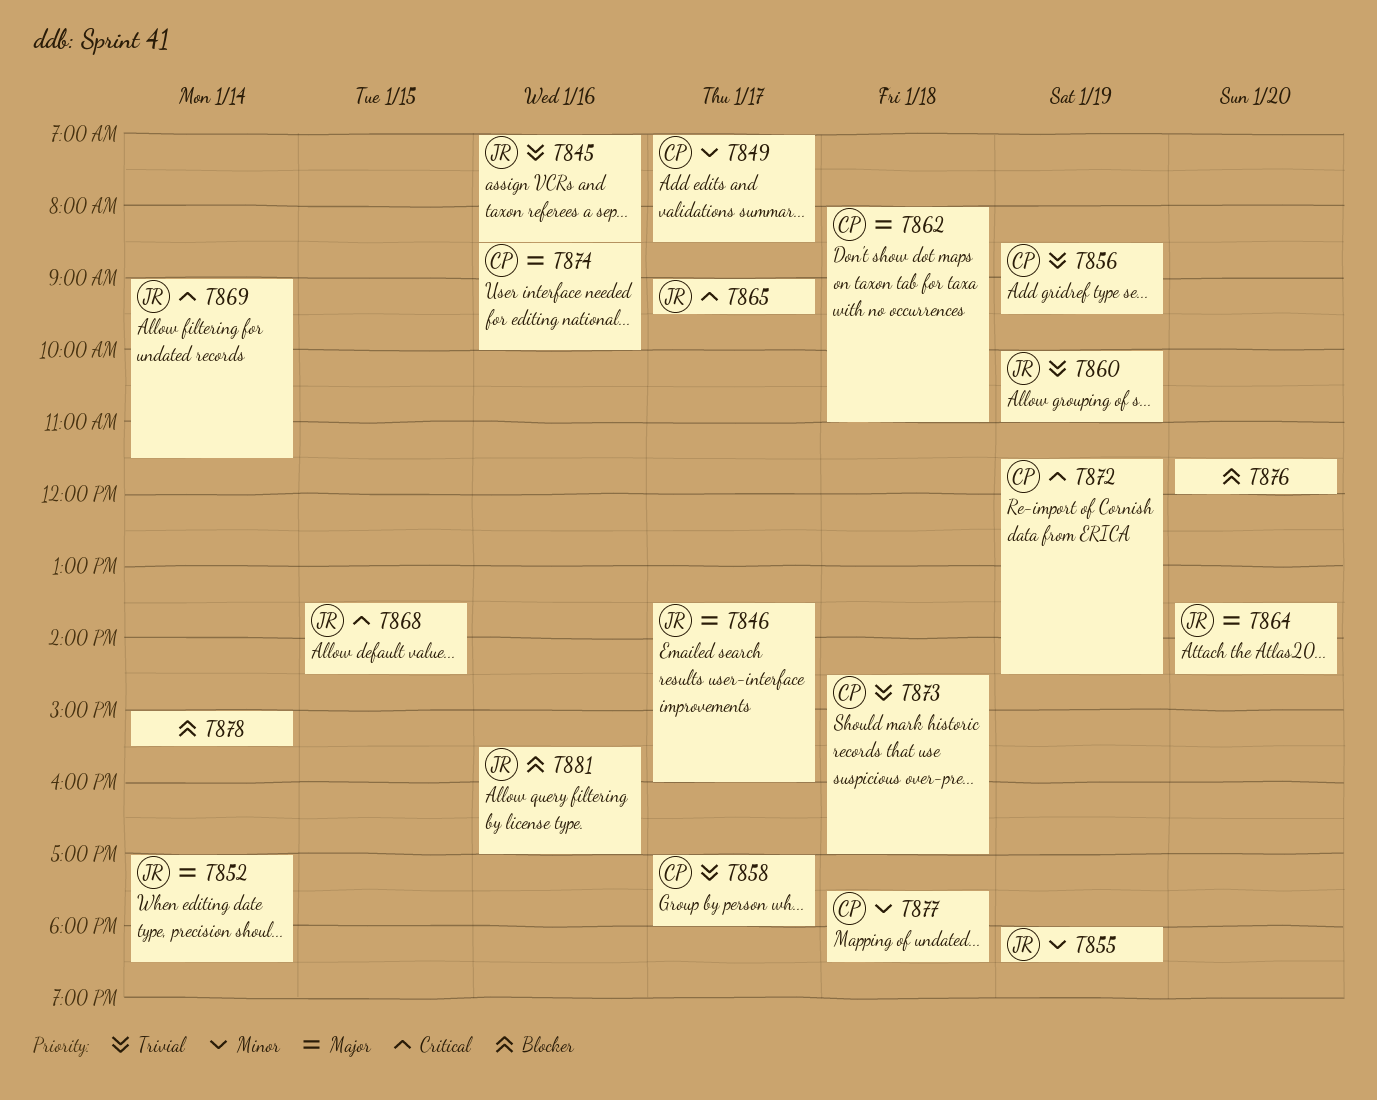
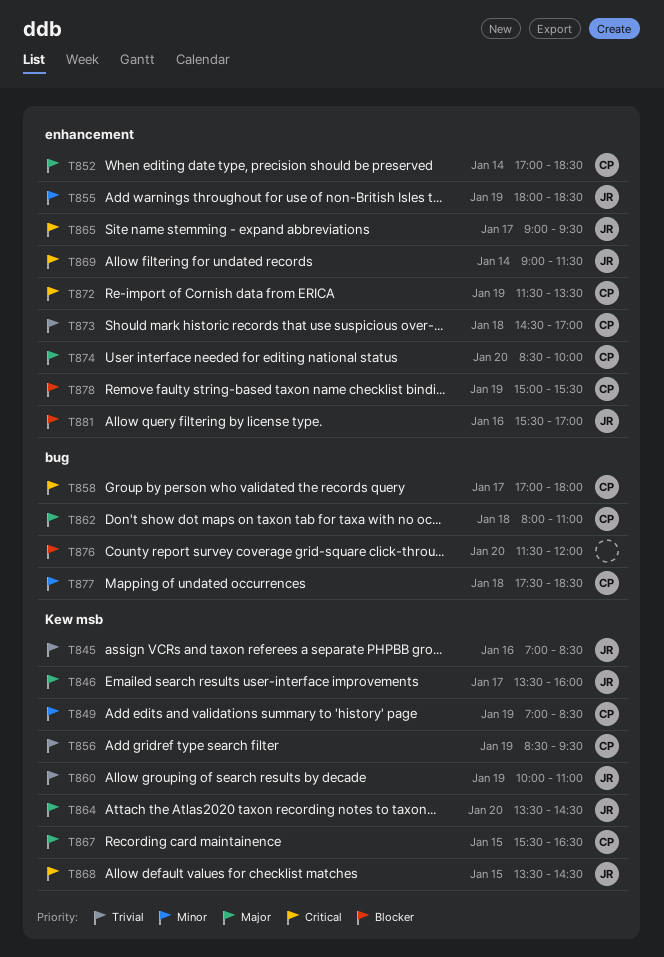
T849, day: Jan 17 -> Jan 19
T852, owner: JR -> CP
T858, priority: Trivial -> Critical
T867: none -> present
T872, ends: 14:30 -> 13:30
T874, day: Jan 16 -> Jan 20
T878, owner: none -> CP
T878, day: Jan 14 -> Jan 19

